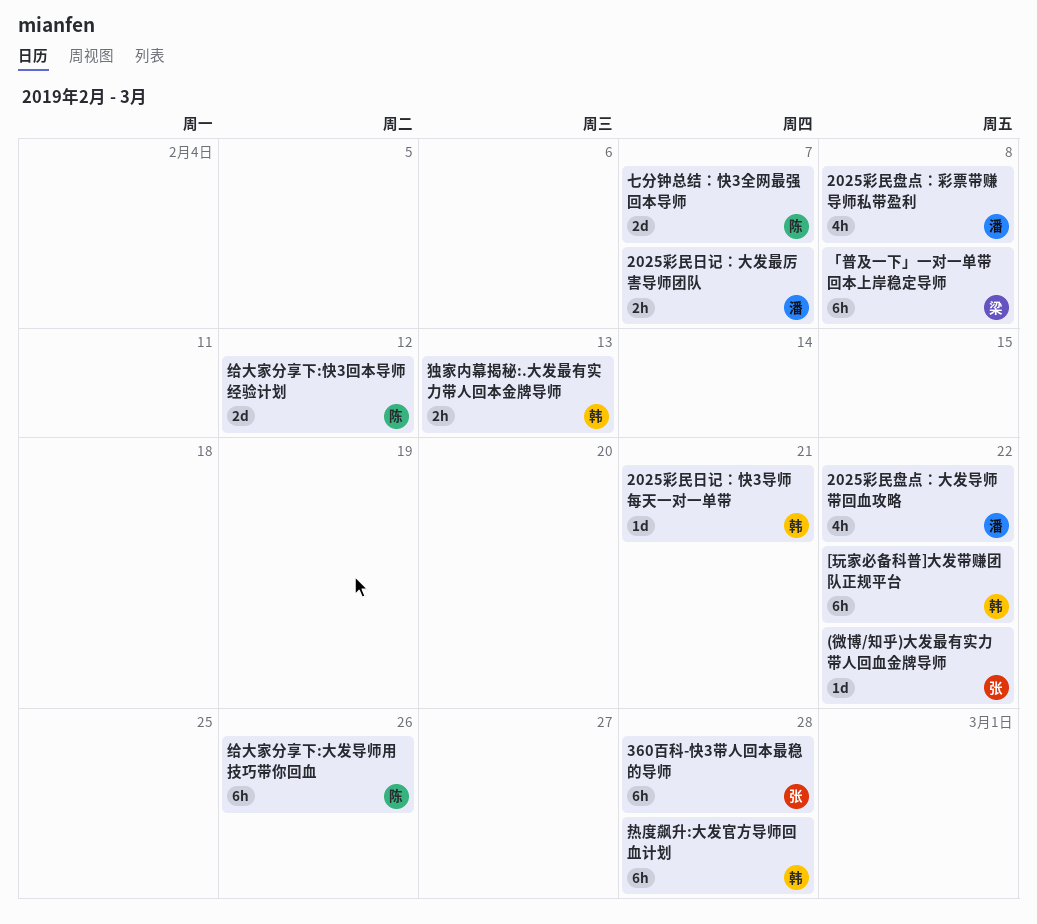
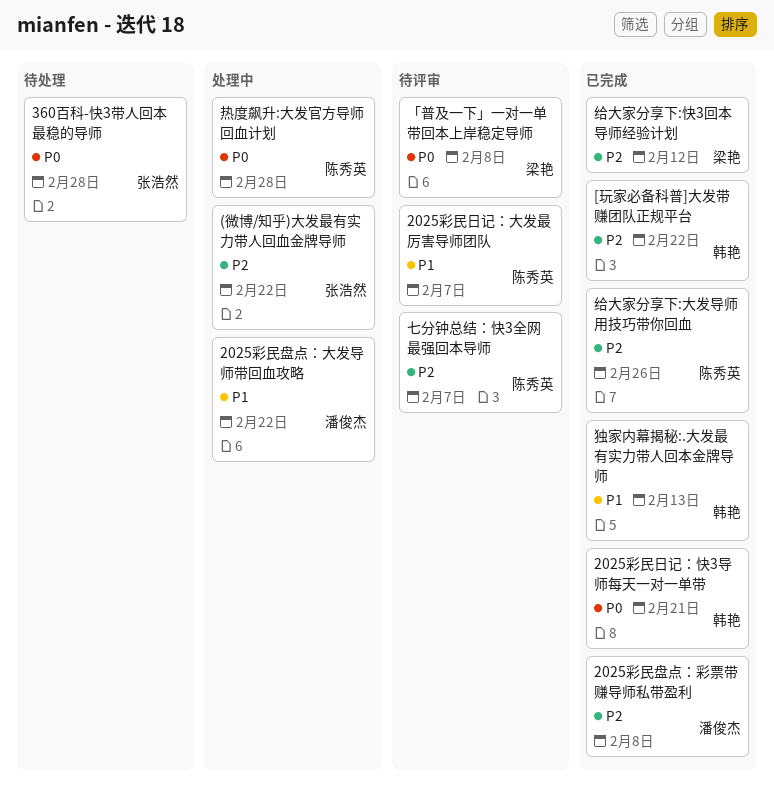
2025彩民日记：大发最厉害导师团队, owner: 潘俊杰 -> 陈秀英
热度飙升:大发官方导师回血计划, owner: 韩艳 -> 陈秀英
给大家分享下:快3回本导师经验计划, owner: 陈秀英 -> 梁艳

